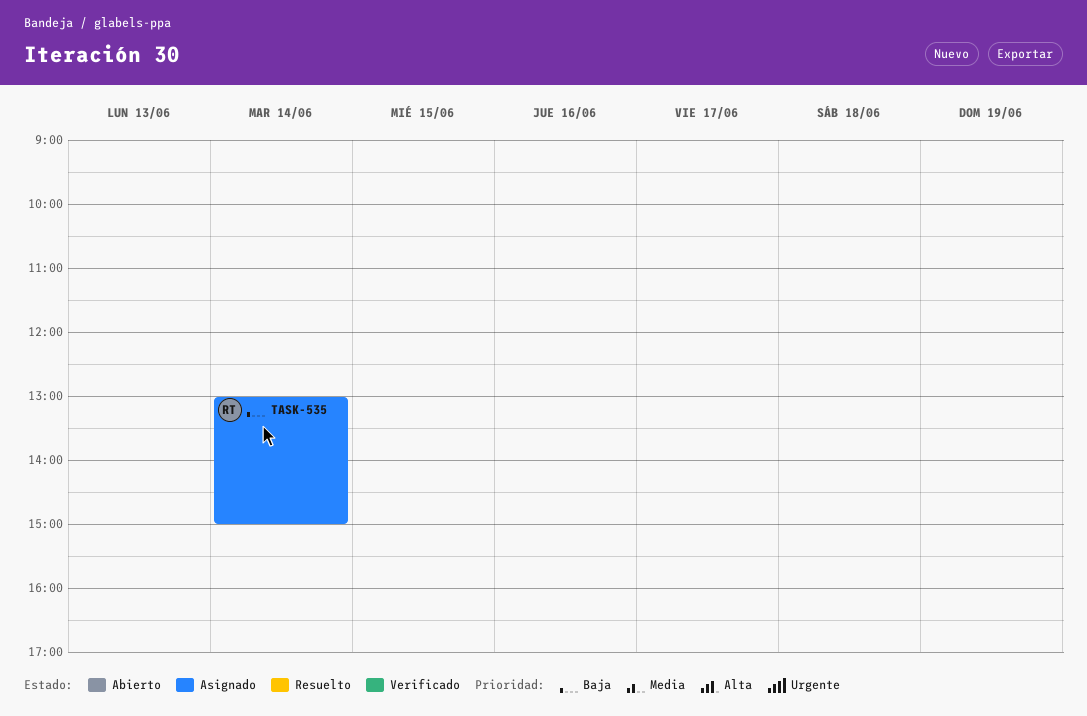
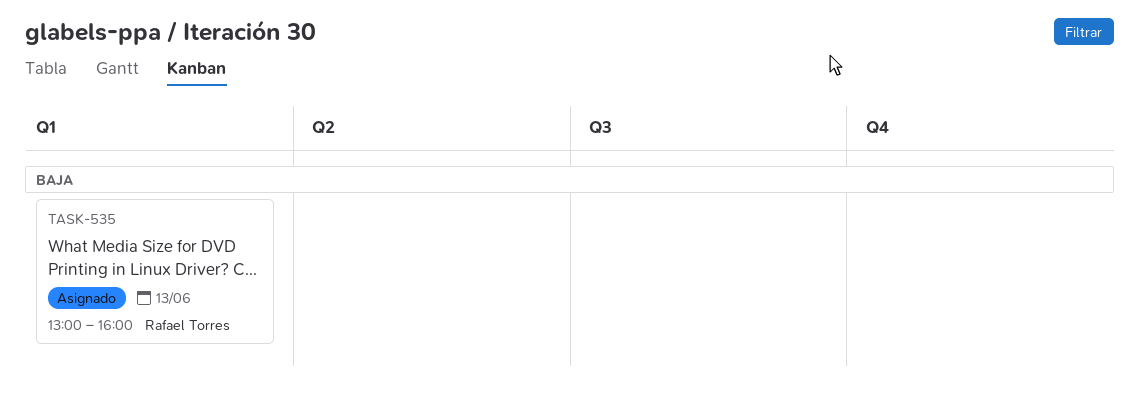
TASK-535, day: Jun 14 -> Jun 13
TASK-535, ends: 15:00 -> 16:00

